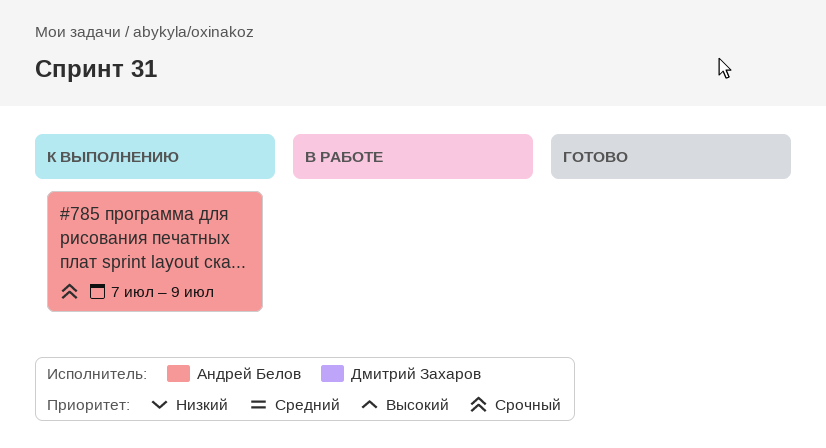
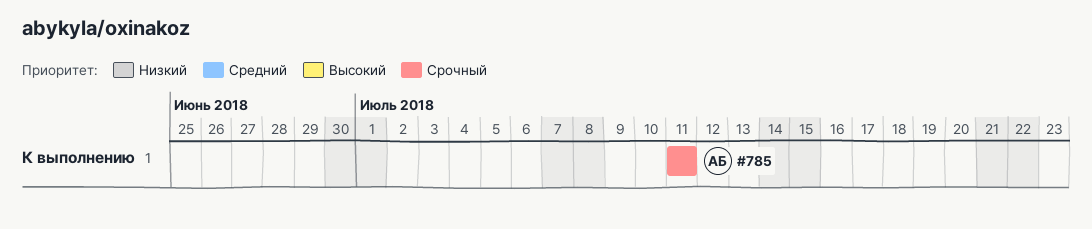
#785, start: Jul 7 -> Jul 11
#785, due: Jul 9 -> Jul 11

